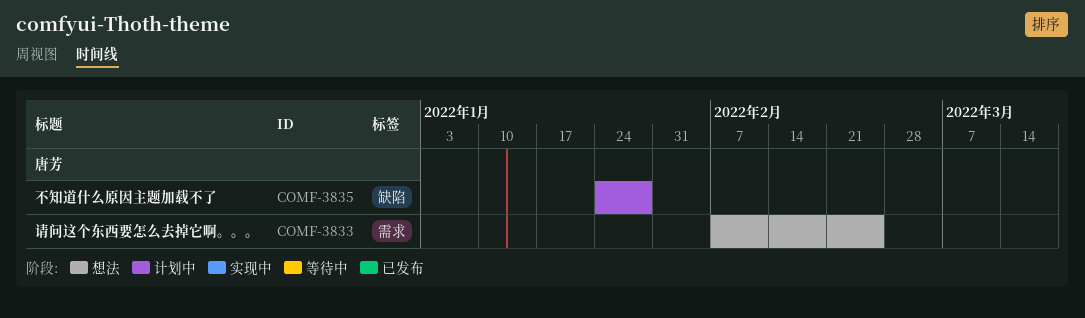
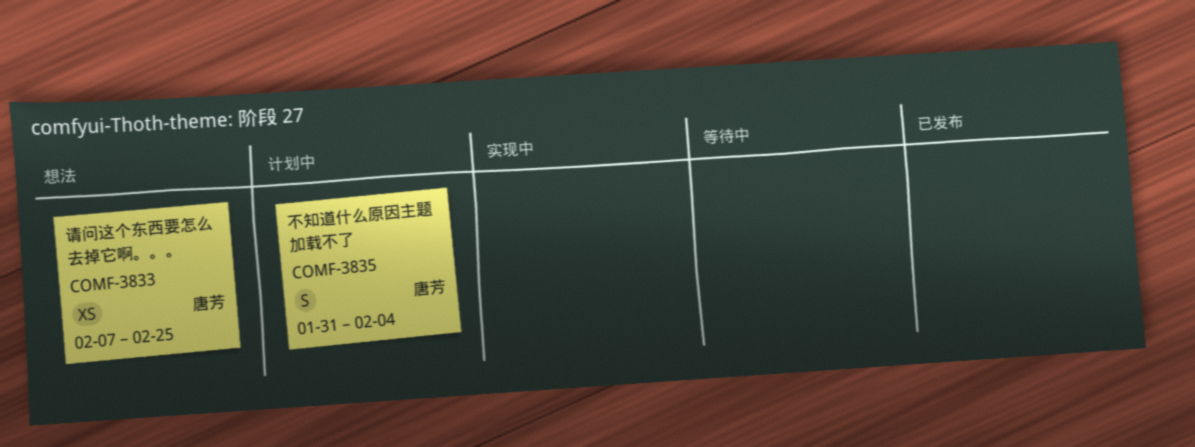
COMF-3835, start: Jan 24 -> Jan 31
COMF-3835, due: Jan 28 -> Feb 4

